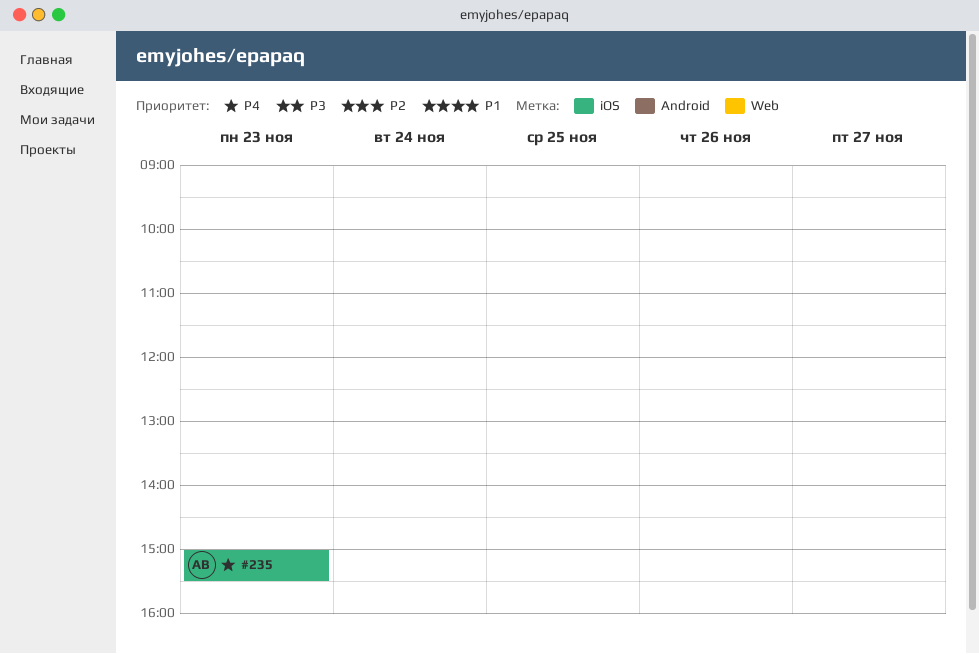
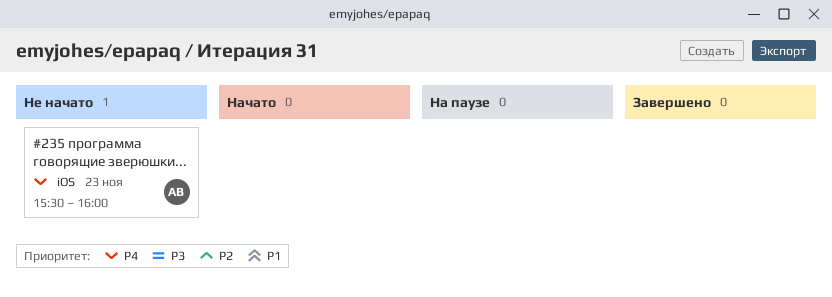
#235, begins: 15:00 -> 15:30
#235, ends: 15:30 -> 16:00

